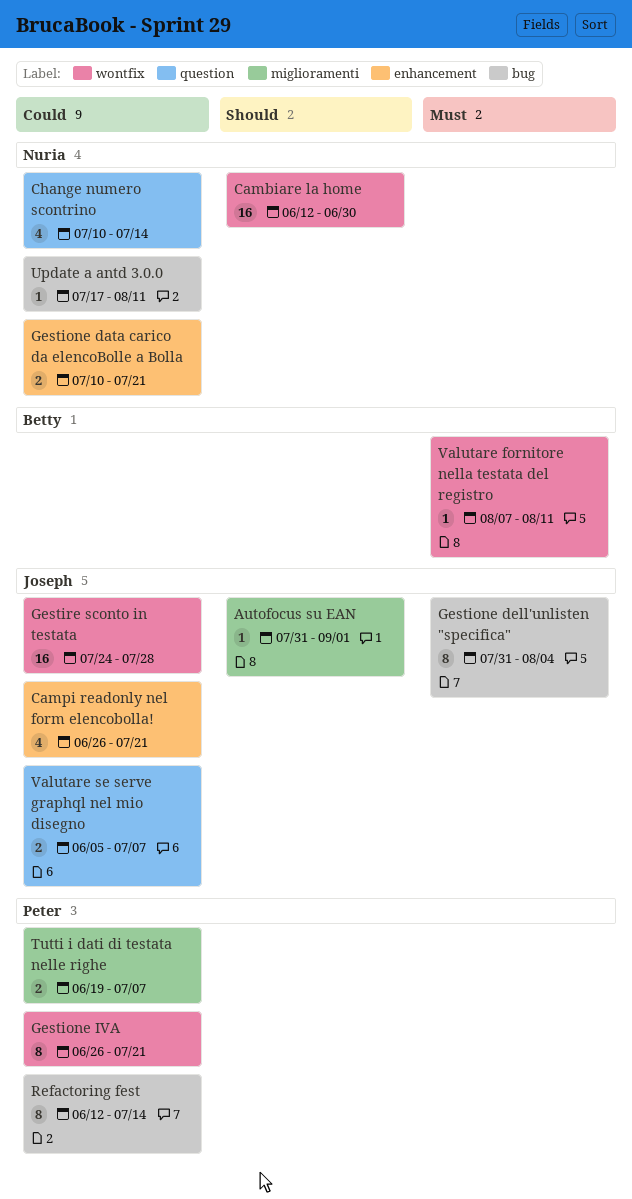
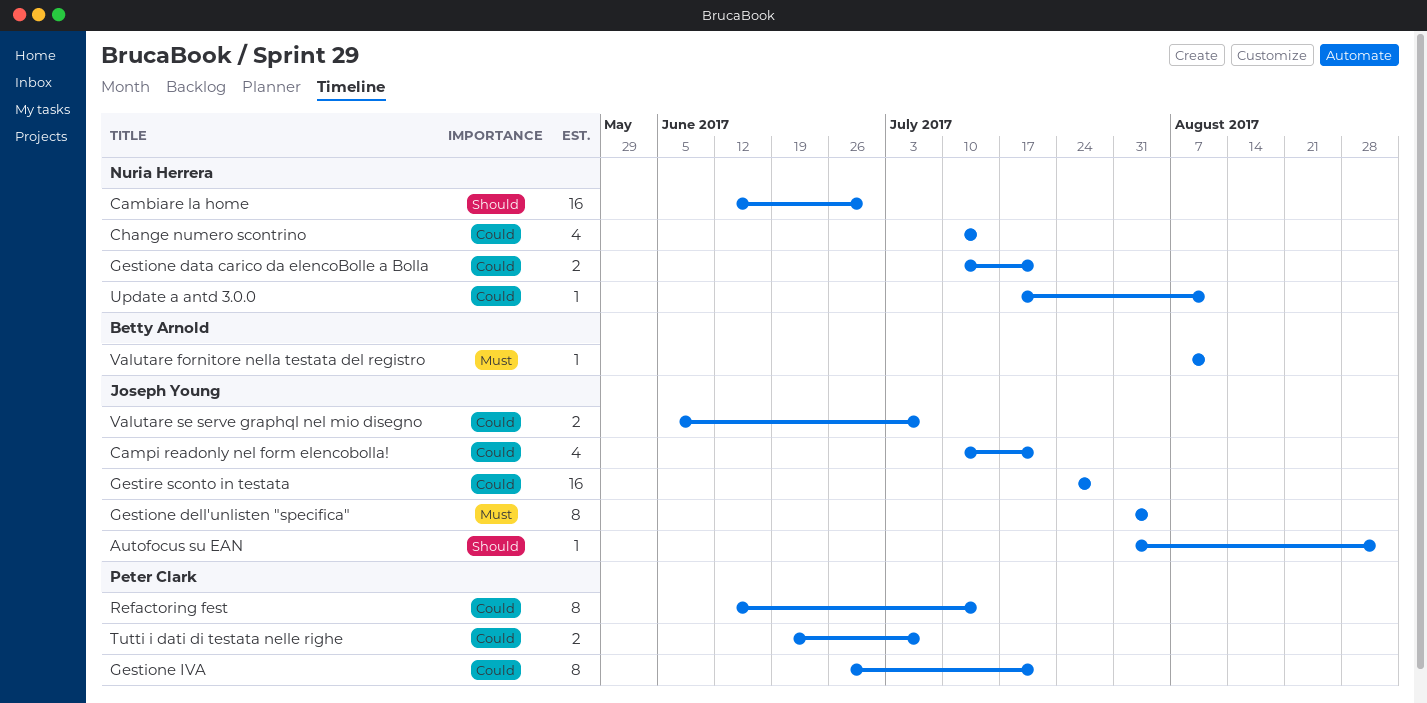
Campi readonly nel form elencobolla!, start: Jun 26 -> Jul 10

